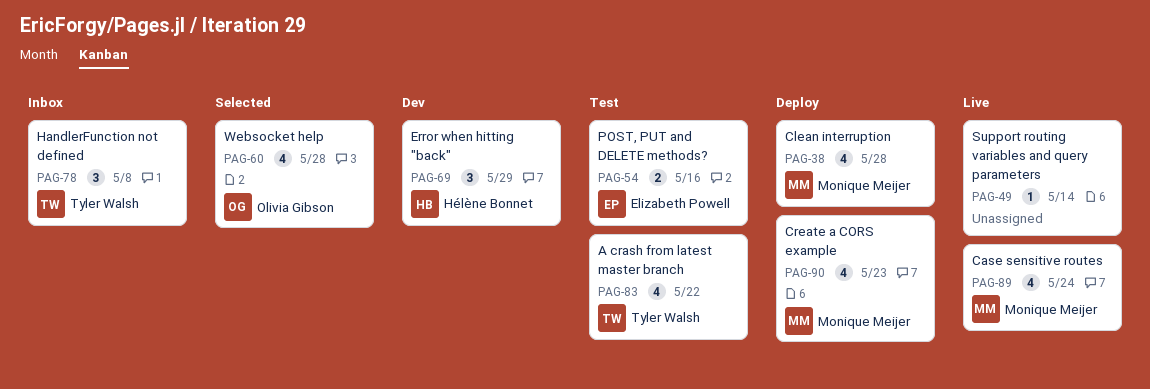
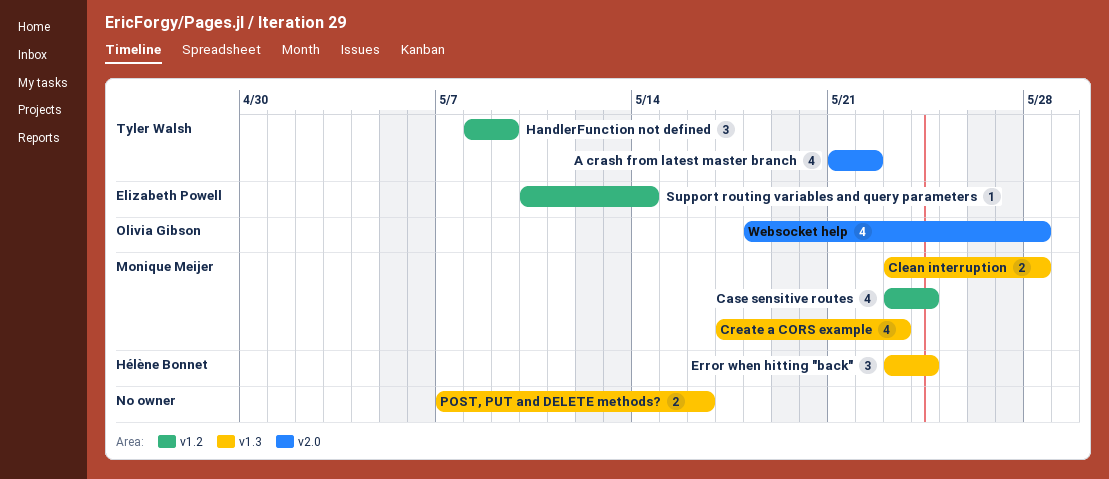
Clean interruption, estimate: 4 -> 2
Error when hitting "back", due: May 29 -> May 24
HandlerFunction not defined, due: May 8 -> May 9
POST, PUT and DELETE methods?, owner: Elizabeth Powell -> none
Support routing variables and query parameters, owner: none -> Elizabeth Powell

